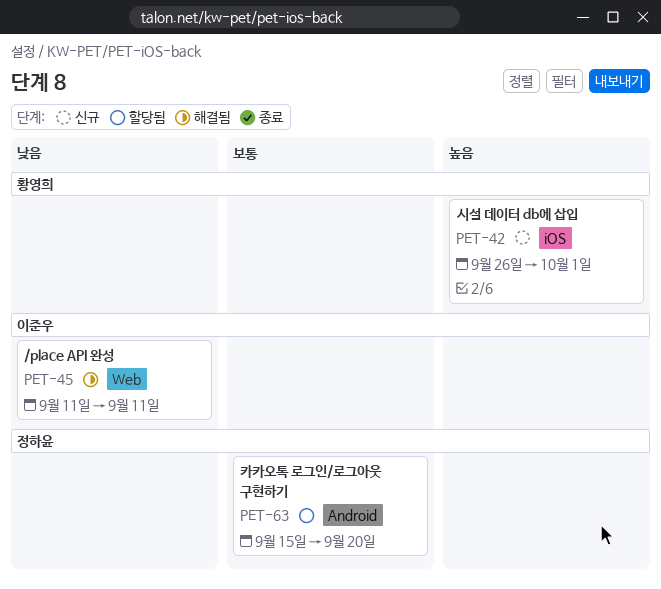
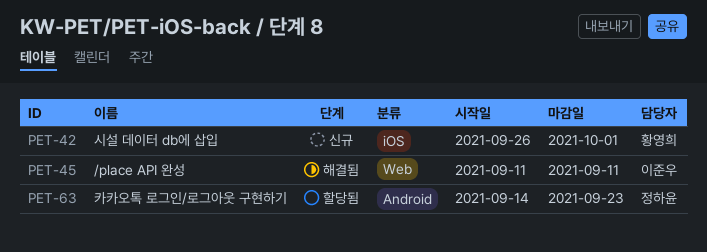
PET-63, start: Sep 15 -> Sep 14
PET-63, due: Sep 20 -> Sep 23

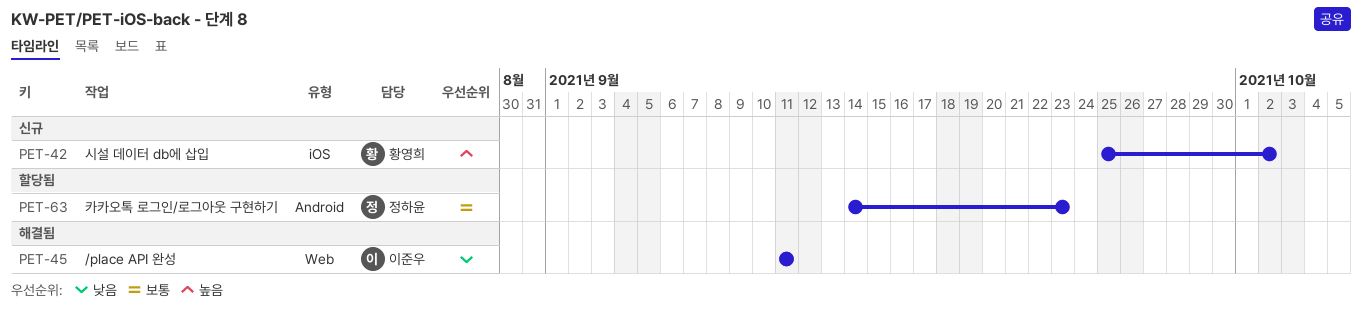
PET-42, start: Sep 26 -> Sep 25
PET-42, due: Oct 1 -> Oct 2

